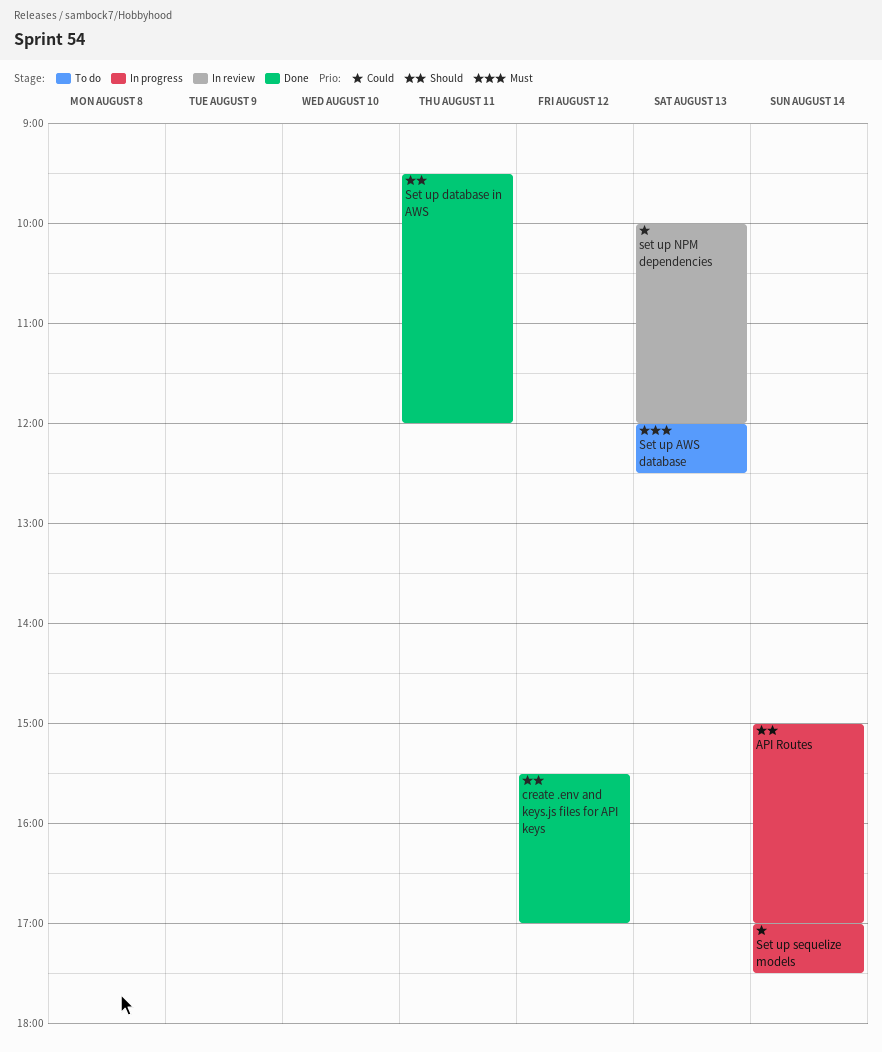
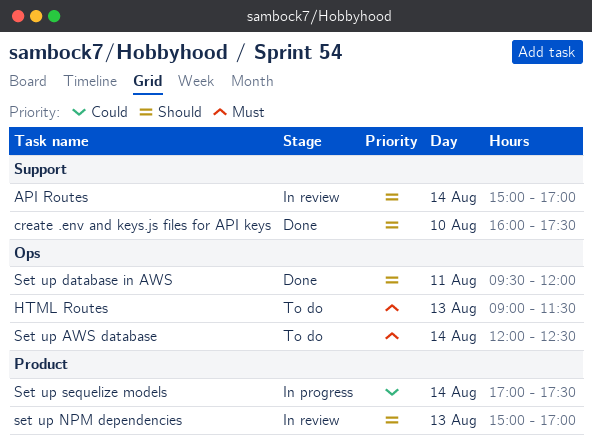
API Routes, status: In progress -> In review
create .env and keys.js files for API keys, day: Aug 12 -> Aug 10
create .env and keys.js files for API keys, begins: 15:30 -> 16:00
create .env and keys.js files for API keys, ends: 17:00 -> 17:30
HTML Routes: none -> present
Set up AWS database, day: Aug 13 -> Aug 14
set up NPM dependencies, priority: Could -> Should
set up NPM dependencies, begins: 10:00 -> 15:00
set up NPM dependencies, ends: 12:00 -> 17:00

